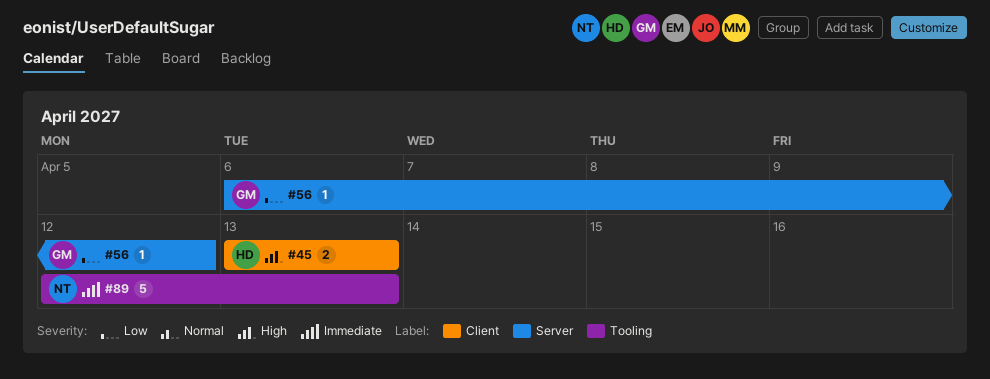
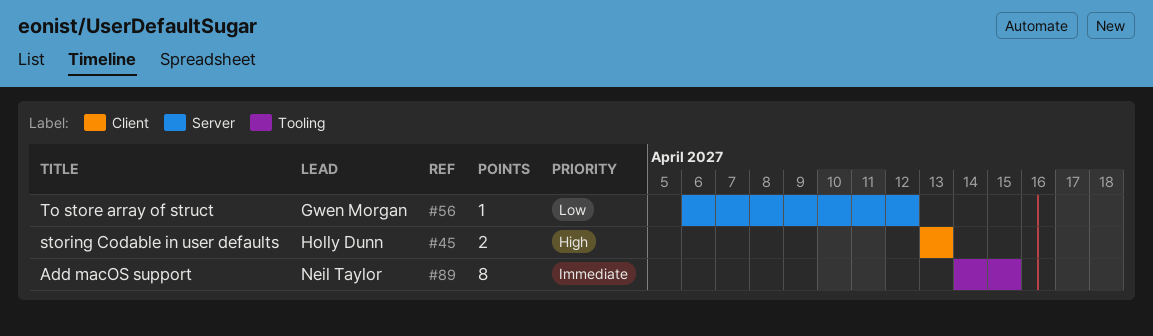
#89, estimate: 5 -> 8
#89, start: Apr 12 -> Apr 14
#89, due: Apr 13 -> Apr 15

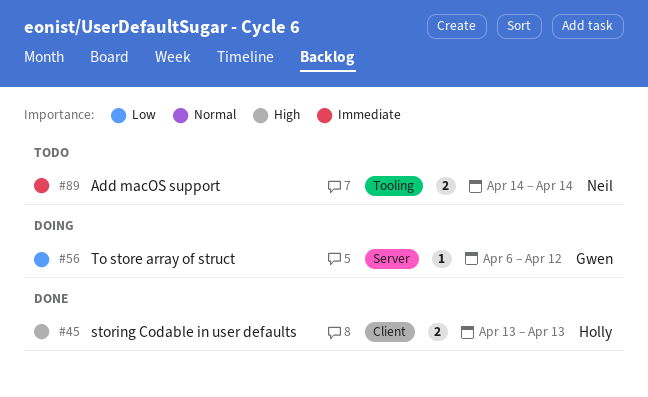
#89, estimate: 8 -> 2
#89, due: Apr 15 -> Apr 14

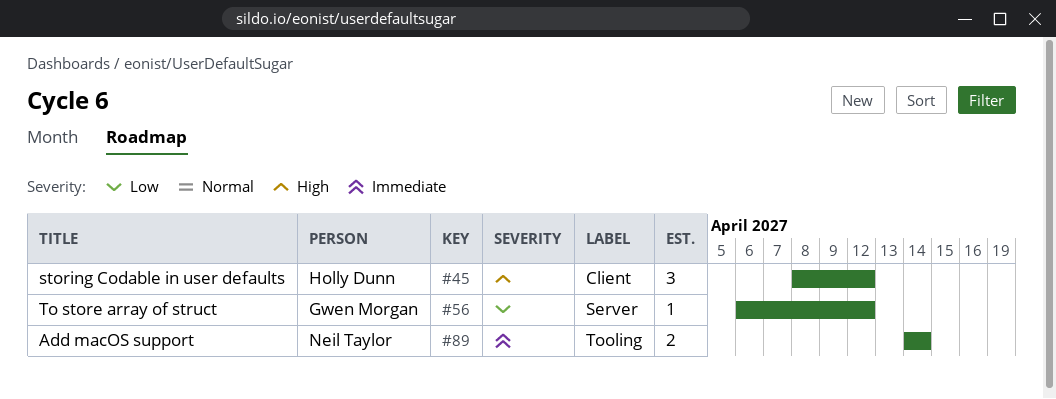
#45, estimate: 2 -> 3
#45, start: Apr 13 -> Apr 8
#45, due: Apr 13 -> Apr 12

